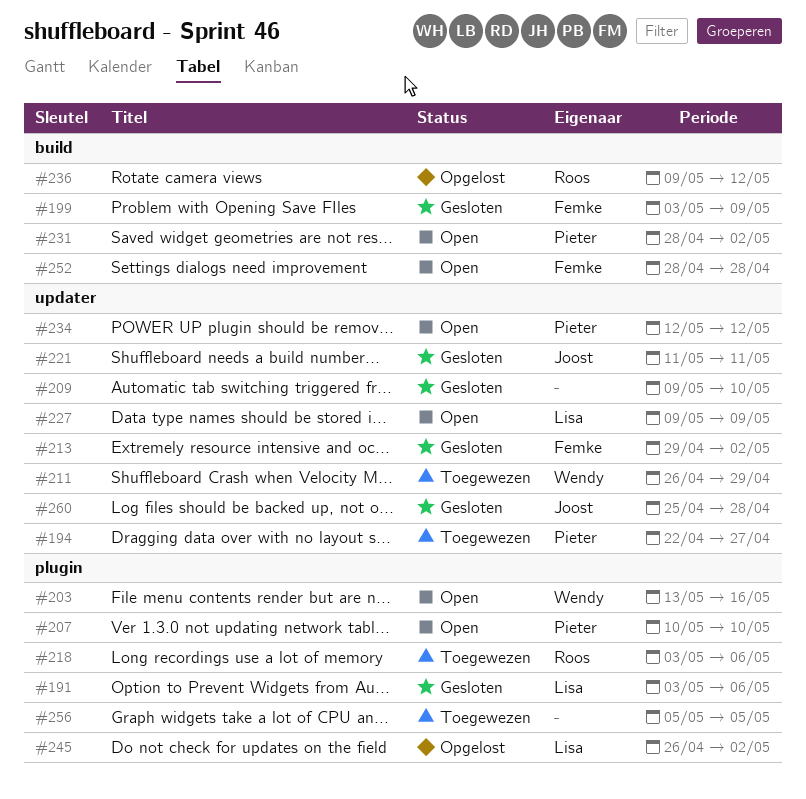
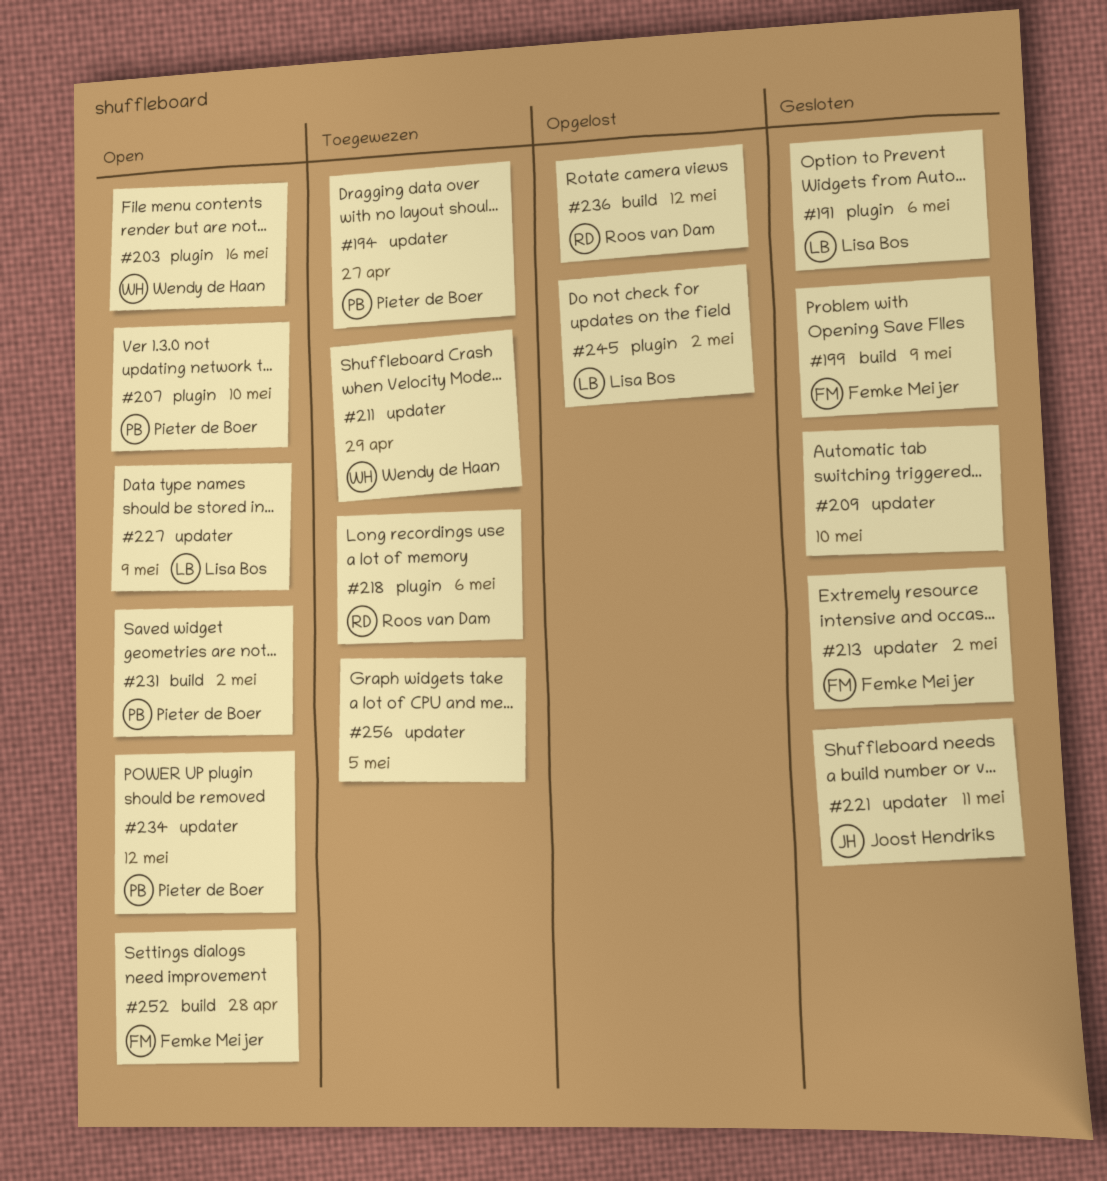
#256, label: plugin -> updater
#260: present -> none

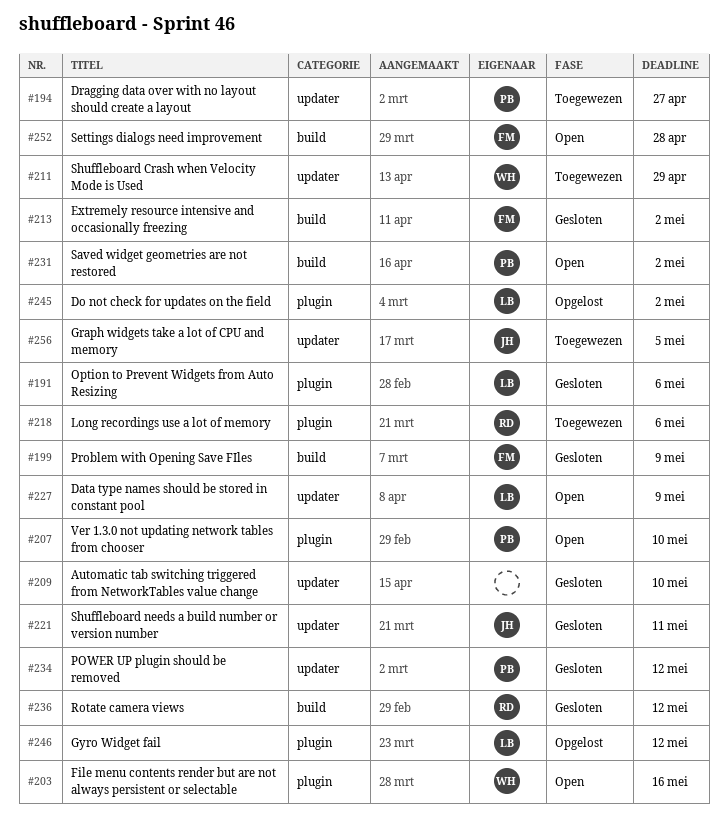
#213, label: updater -> build
#234, status: Open -> Gesloten
#236, status: Opgelost -> Gesloten
#246: none -> present
#256, owner: none -> Joost Hendriks

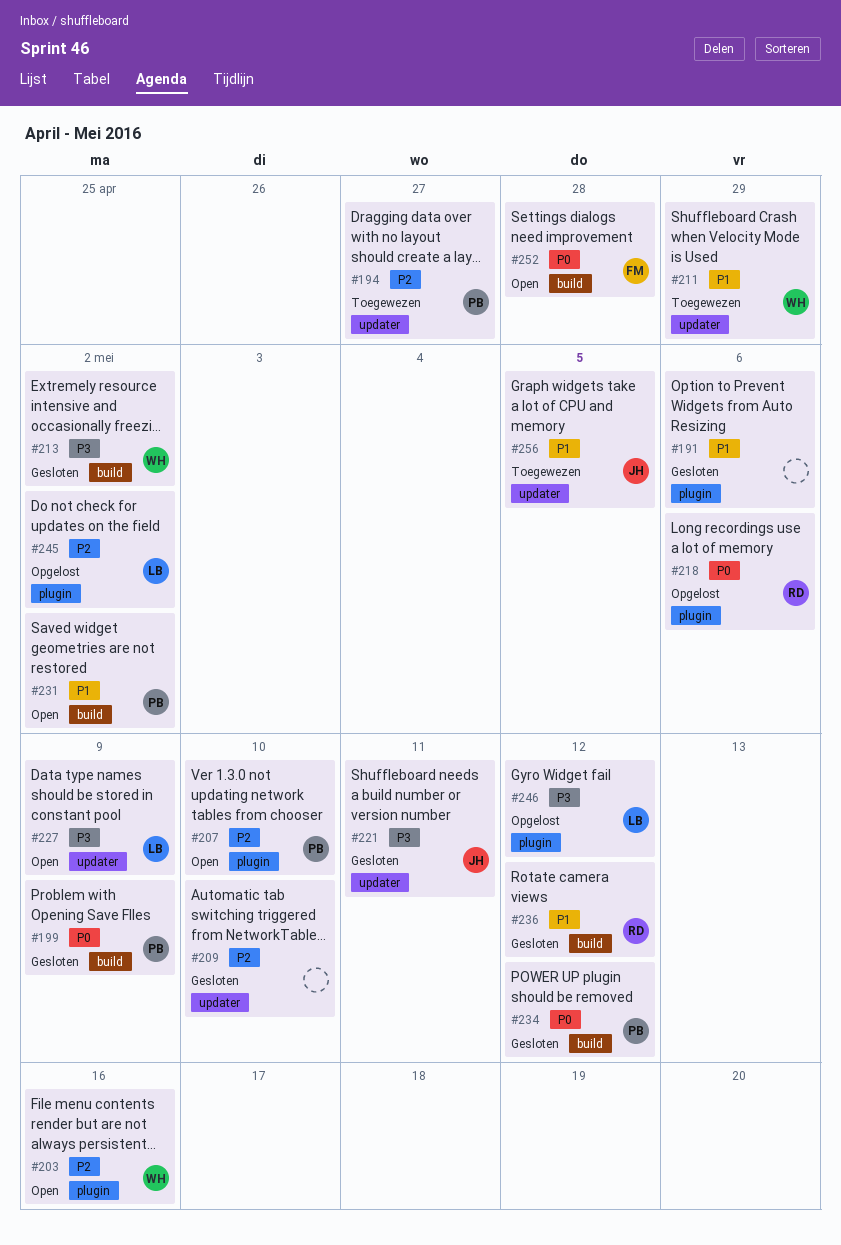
#191, owner: LB -> none
#199, owner: FM -> PB
#213, owner: FM -> WH
#218, status: Toegewezen -> Opgelost
#234, label: updater -> build

